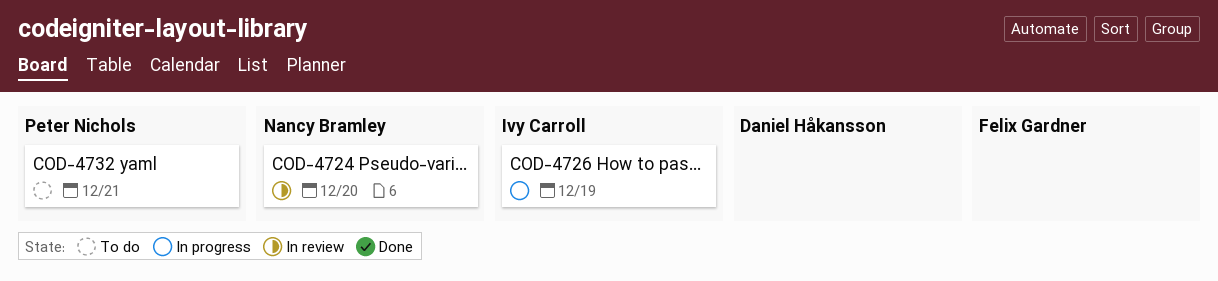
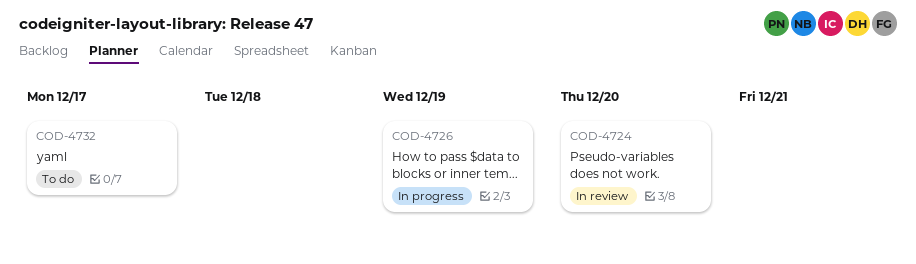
COD-4732, due: Dec 21 -> Dec 17

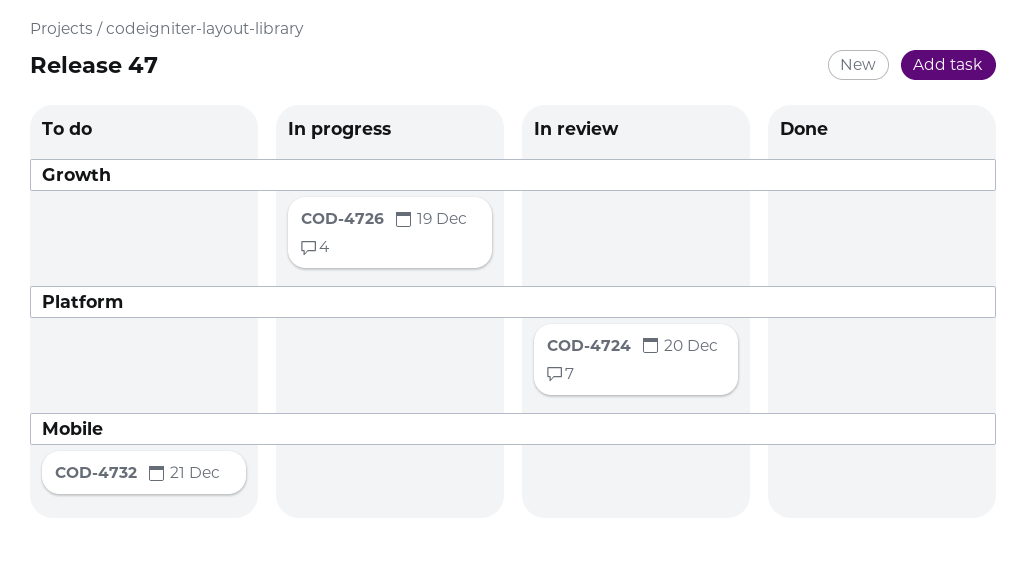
COD-4732, due: Dec 17 -> Dec 21

